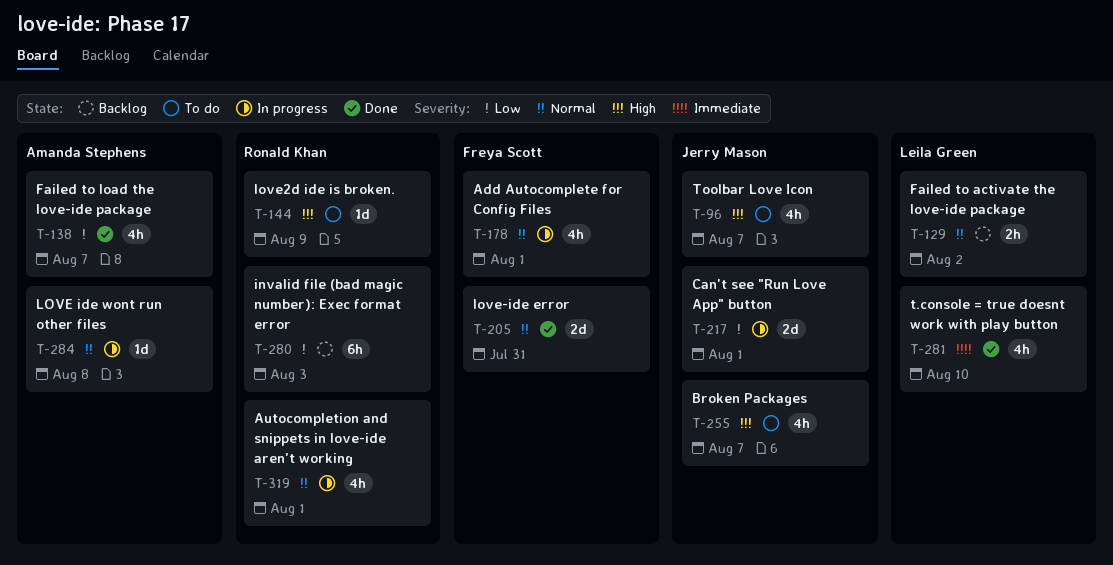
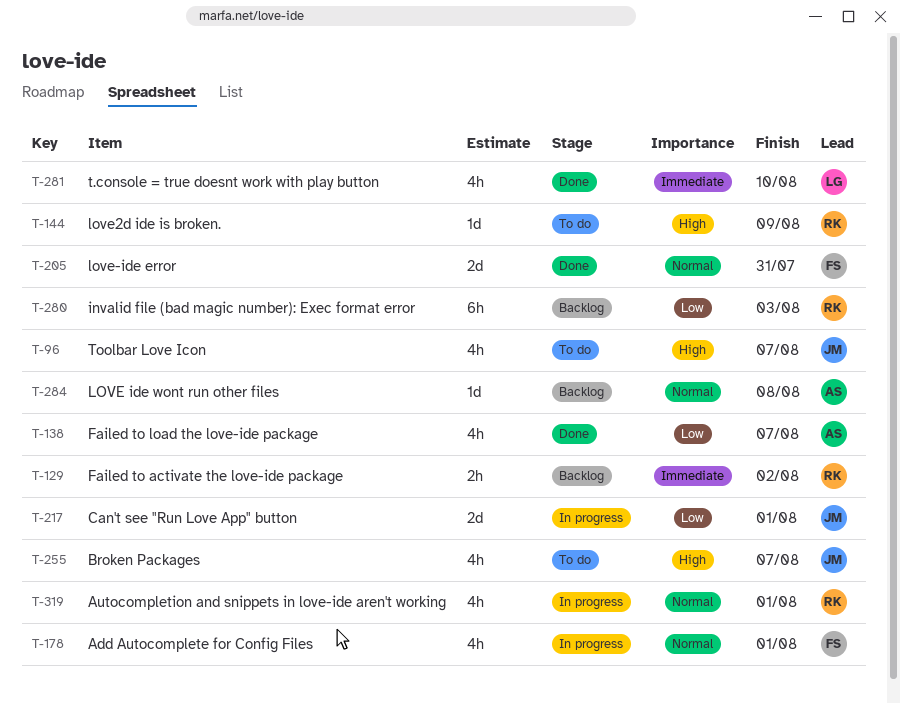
T-129, owner: Leila Green -> Ronald Khan
T-129, priority: Normal -> Immediate
T-284, status: In progress -> Backlog

